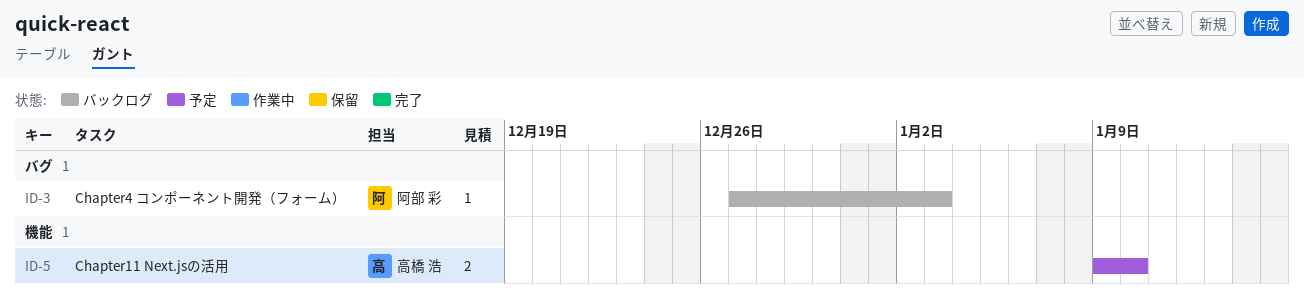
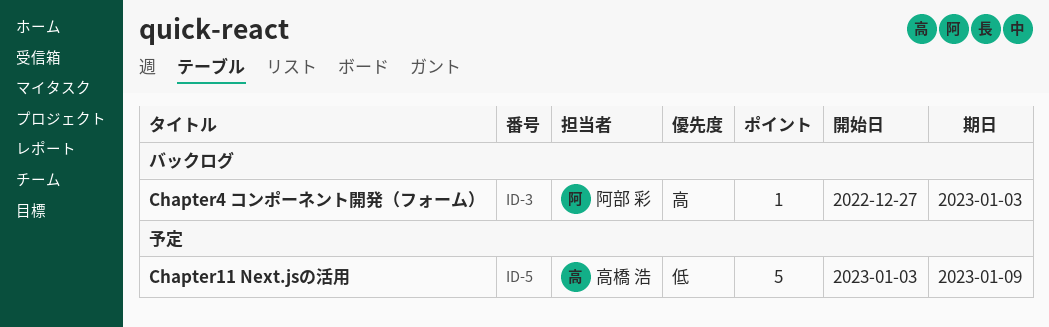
ID-5, estimate: 2 -> 5
ID-5, start: Jan 9 -> Jan 3
ID-5, due: Jan 10 -> Jan 9

